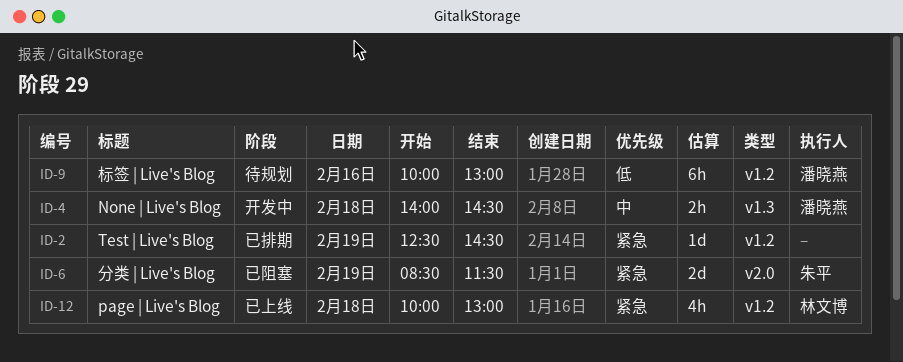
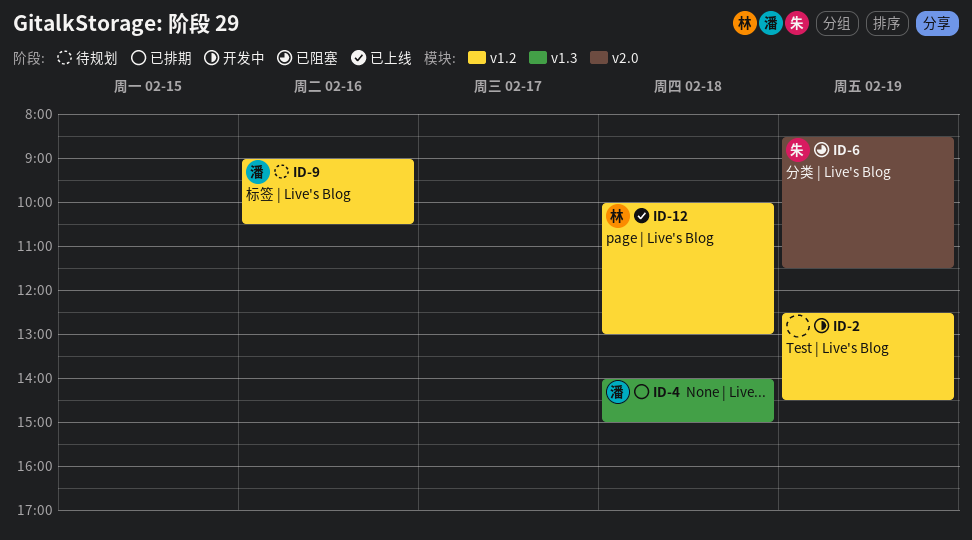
ID-2, status: 已排期 -> 开发中
ID-4, status: 开发中 -> 已排期
ID-4, ends: 14:30 -> 15:00
ID-9, begins: 10:00 -> 09:00
ID-9, ends: 13:00 -> 10:30

